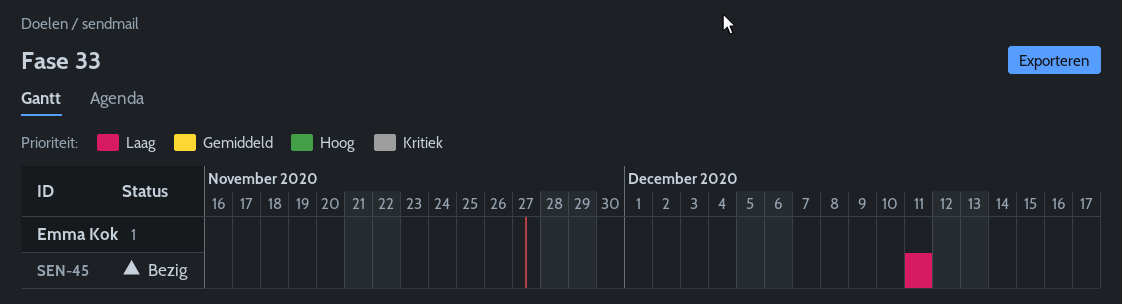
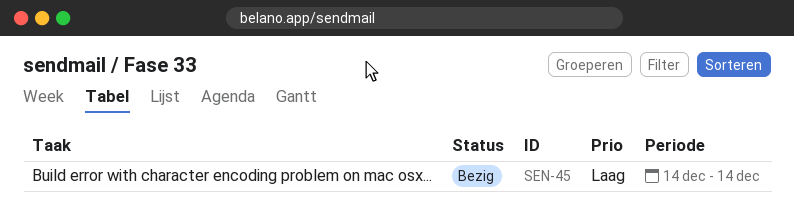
SEN-45, start: Dec 11 -> Dec 14
SEN-45, due: Dec 11 -> Dec 14

